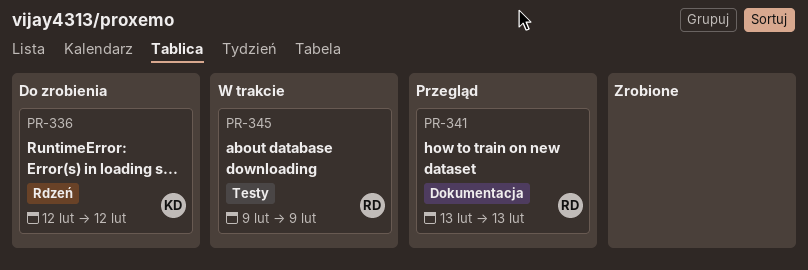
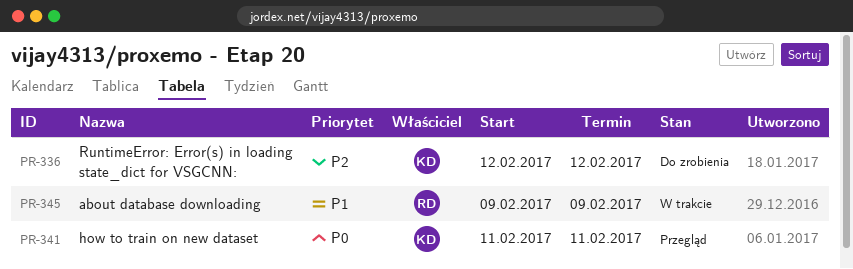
PR-341, owner: RD -> KD
PR-341, start: Feb 13 -> Feb 11
PR-341, due: Feb 13 -> Feb 11

